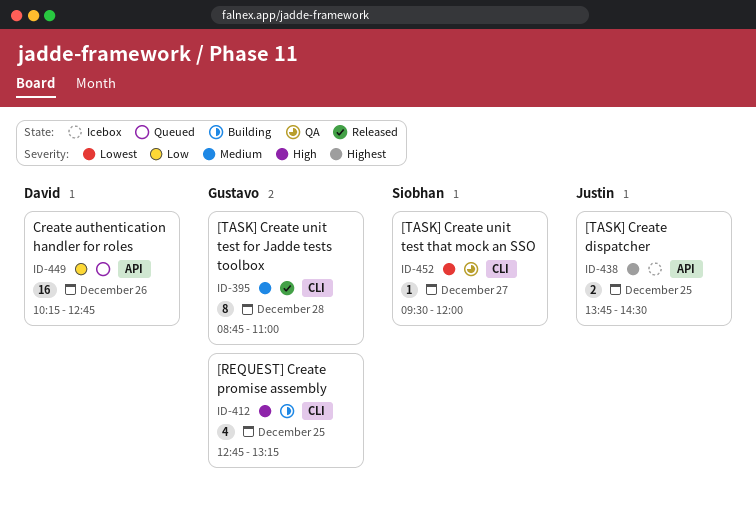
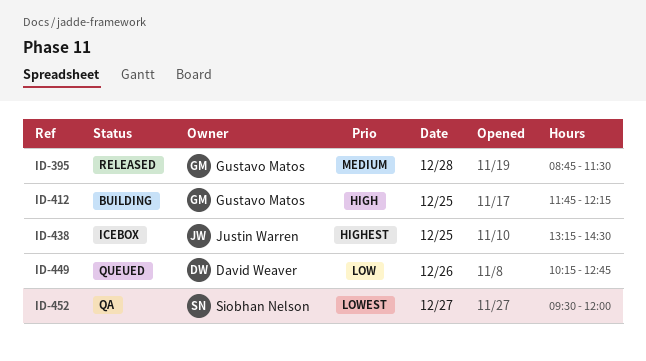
ID-395, ends: 11:00 -> 11:30
ID-412, begins: 12:45 -> 11:45
ID-412, ends: 13:15 -> 12:15
ID-438, begins: 13:45 -> 13:15

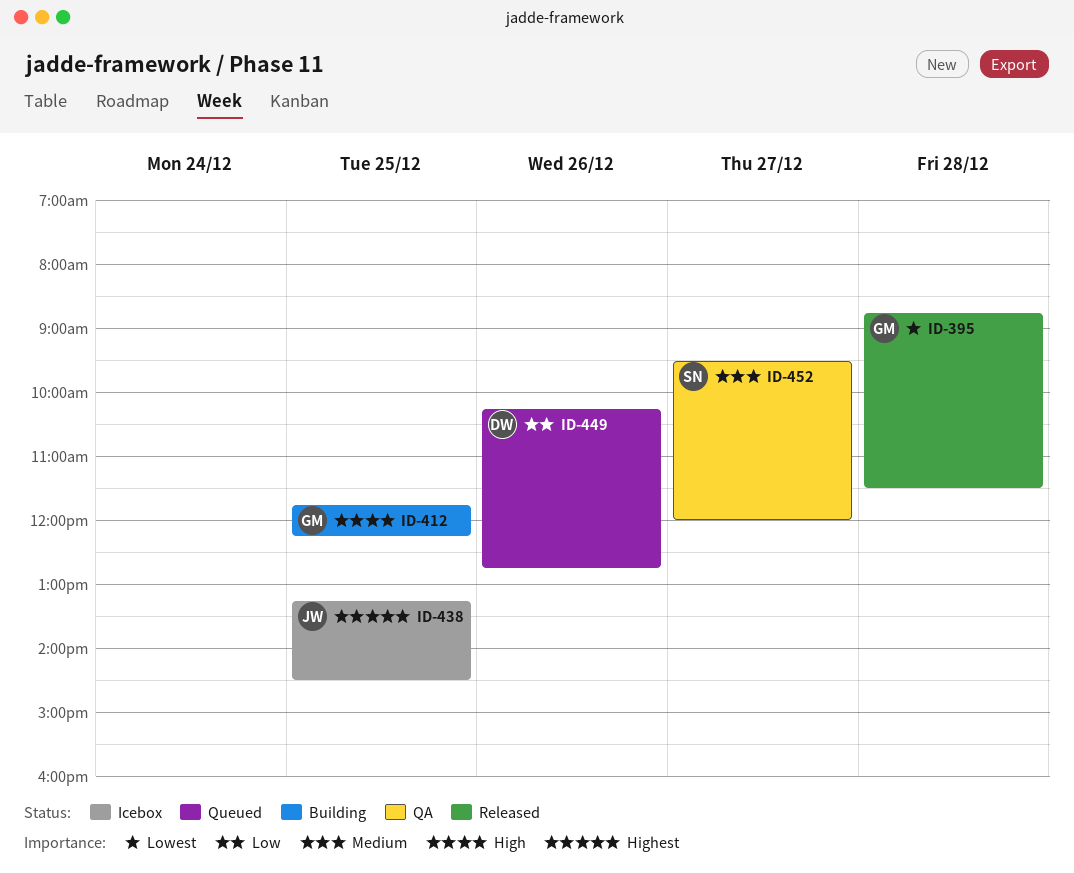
ID-395, priority: Medium -> Lowest
ID-452, priority: Lowest -> Medium

